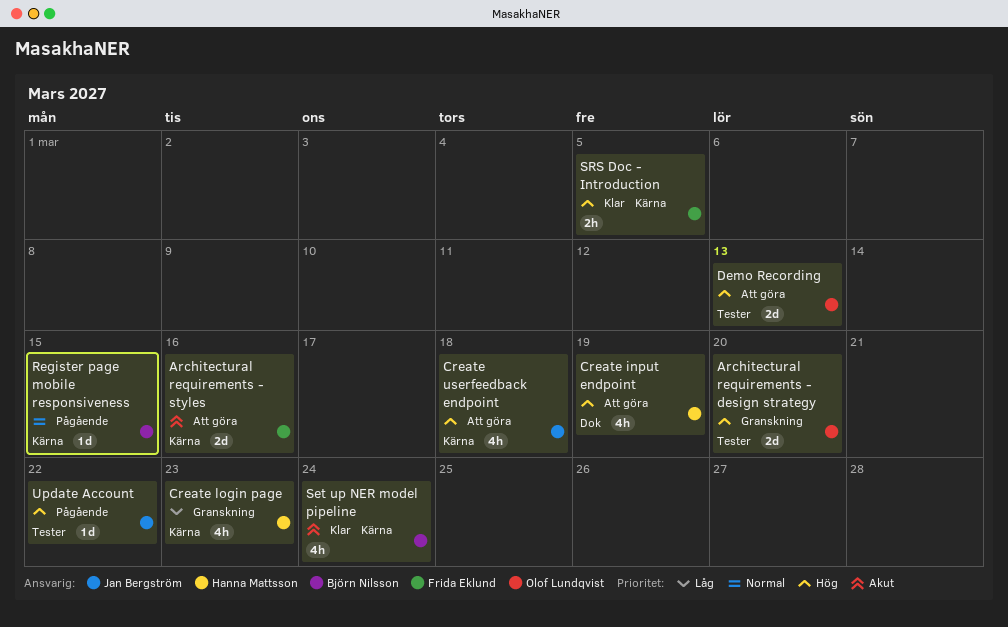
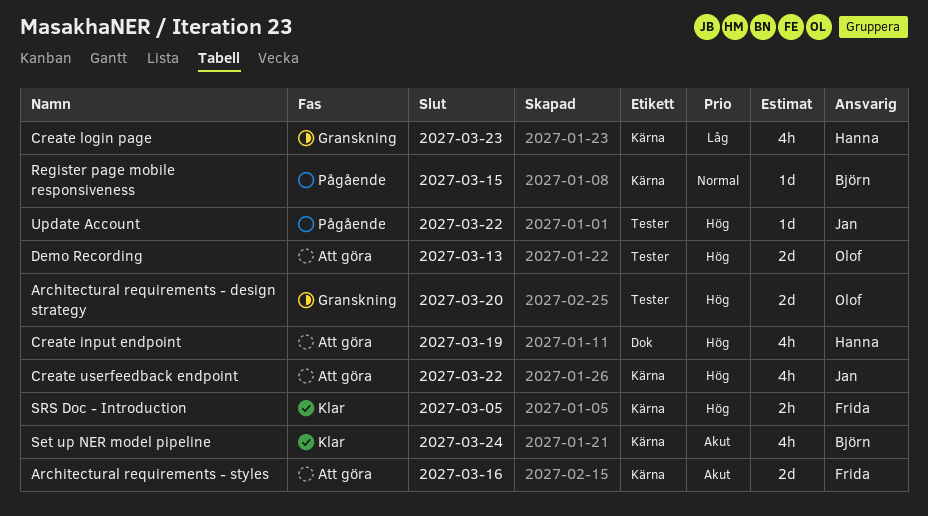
Create userfeedback endpoint, due: Mar 18 -> Mar 22

